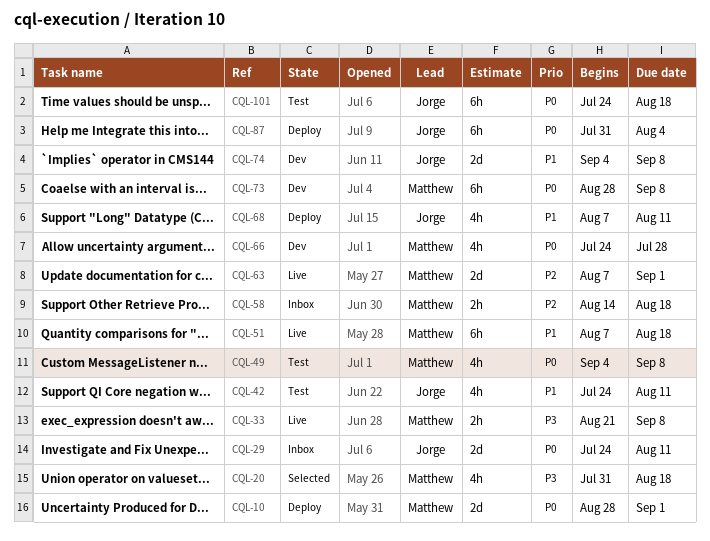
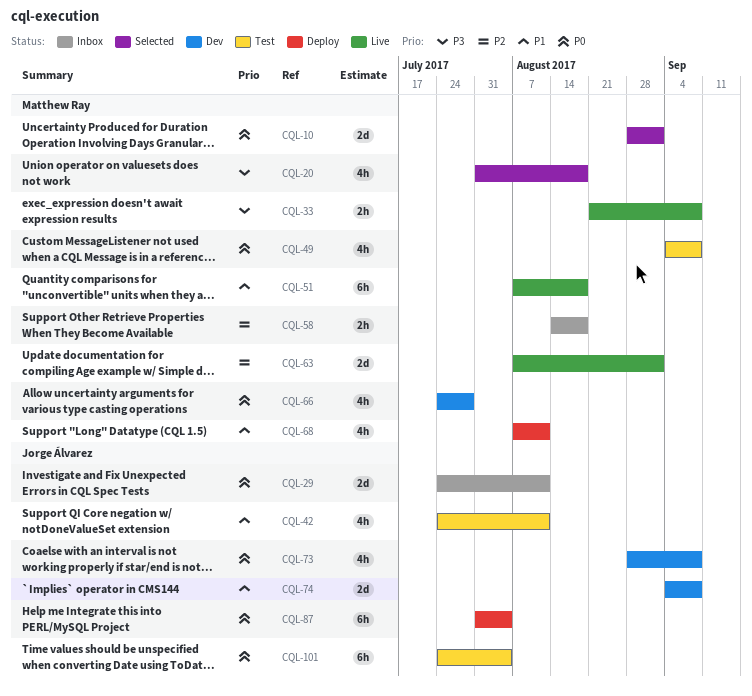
CQL-10, status: Deploy -> Selected
CQL-68, owner: Jorge Álvarez -> Matthew Ray
CQL-73, owner: Matthew Ray -> Jorge Álvarez
CQL-73, estimate: 6h -> 4h
CQL-101, due: Aug 18 -> Aug 4

